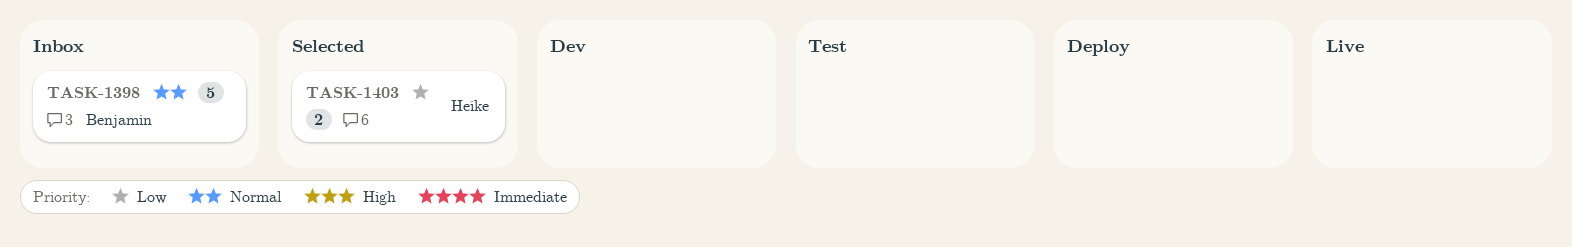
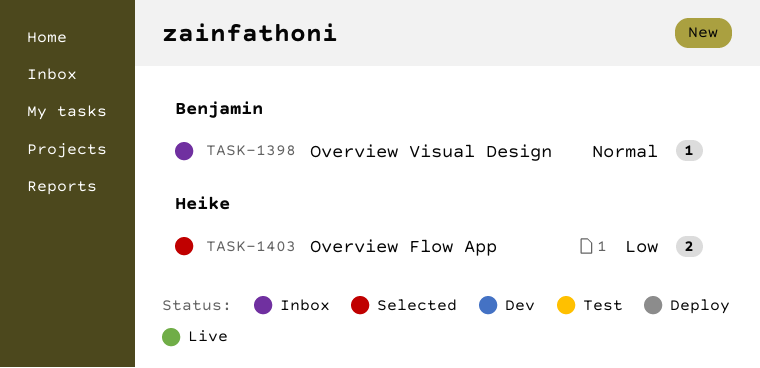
TASK-1398, estimate: 5 -> 1

